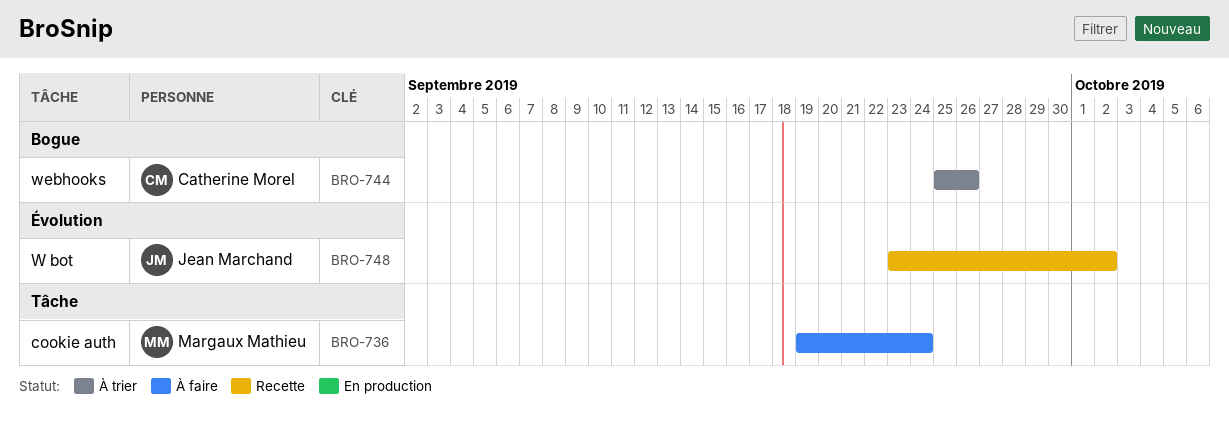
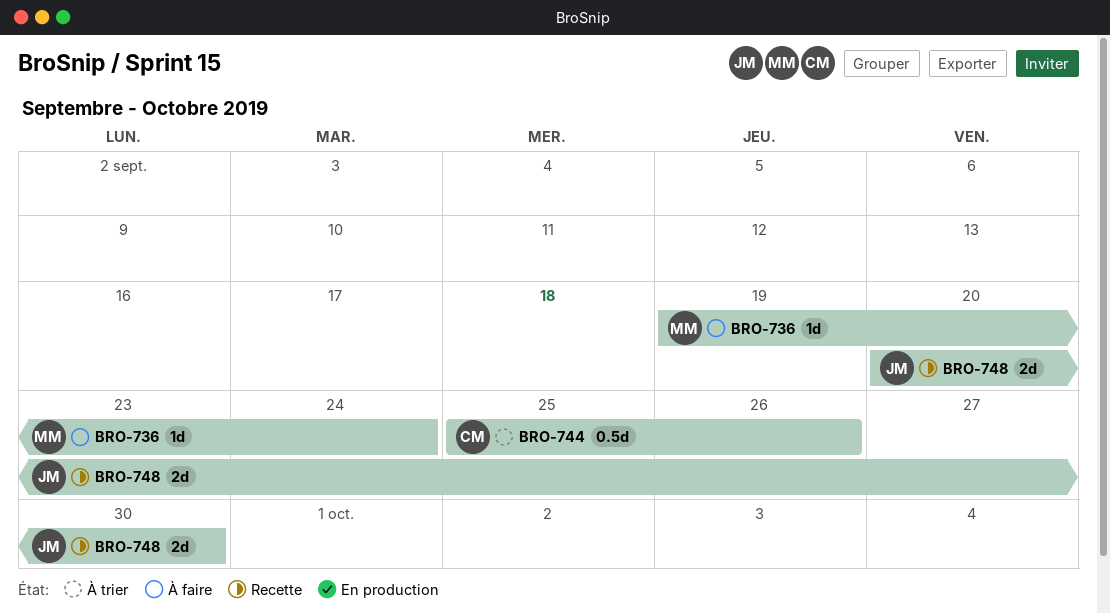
BRO-748, start: Sep 23 -> Sep 20
BRO-748, due: Oct 2 -> Sep 30

